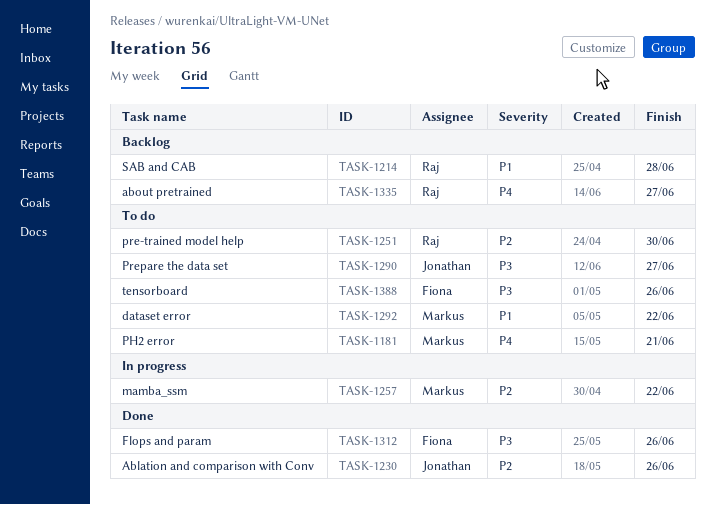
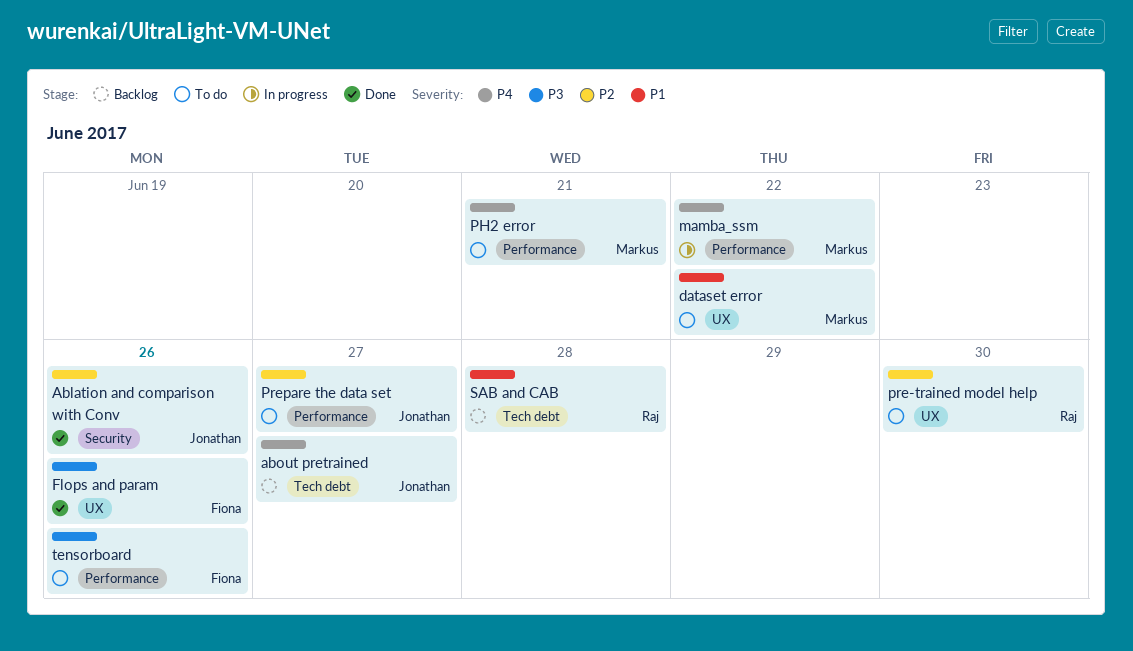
about pretrained, owner: Raj -> Jonathan
mamba_ssm, priority: P2 -> P4
Prepare the data set, priority: P3 -> P2

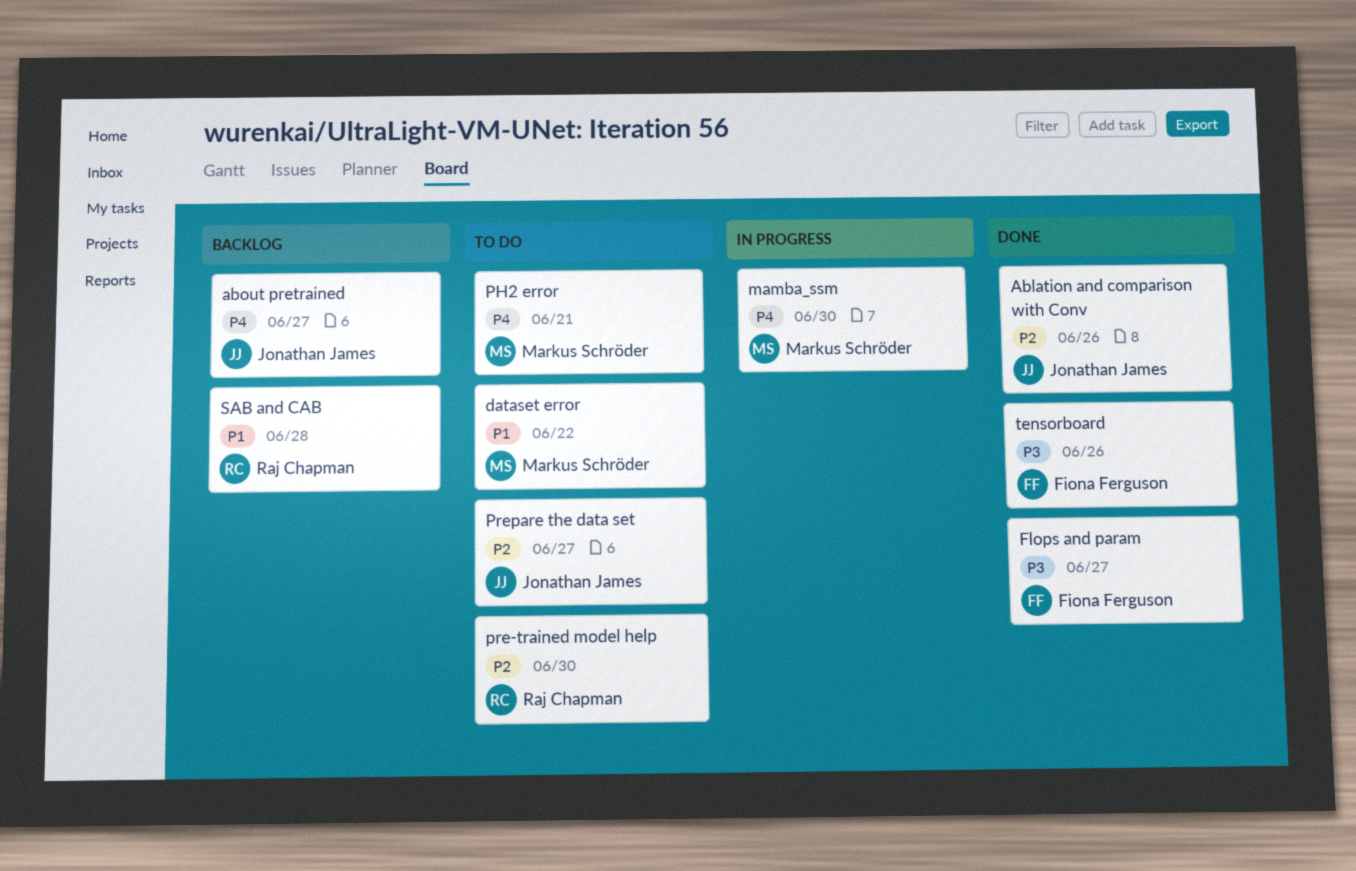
Flops and param, due: Jun 26 -> Jun 27
mamba_ssm, due: Jun 22 -> Jun 30
tensorboard, status: To do -> Done

